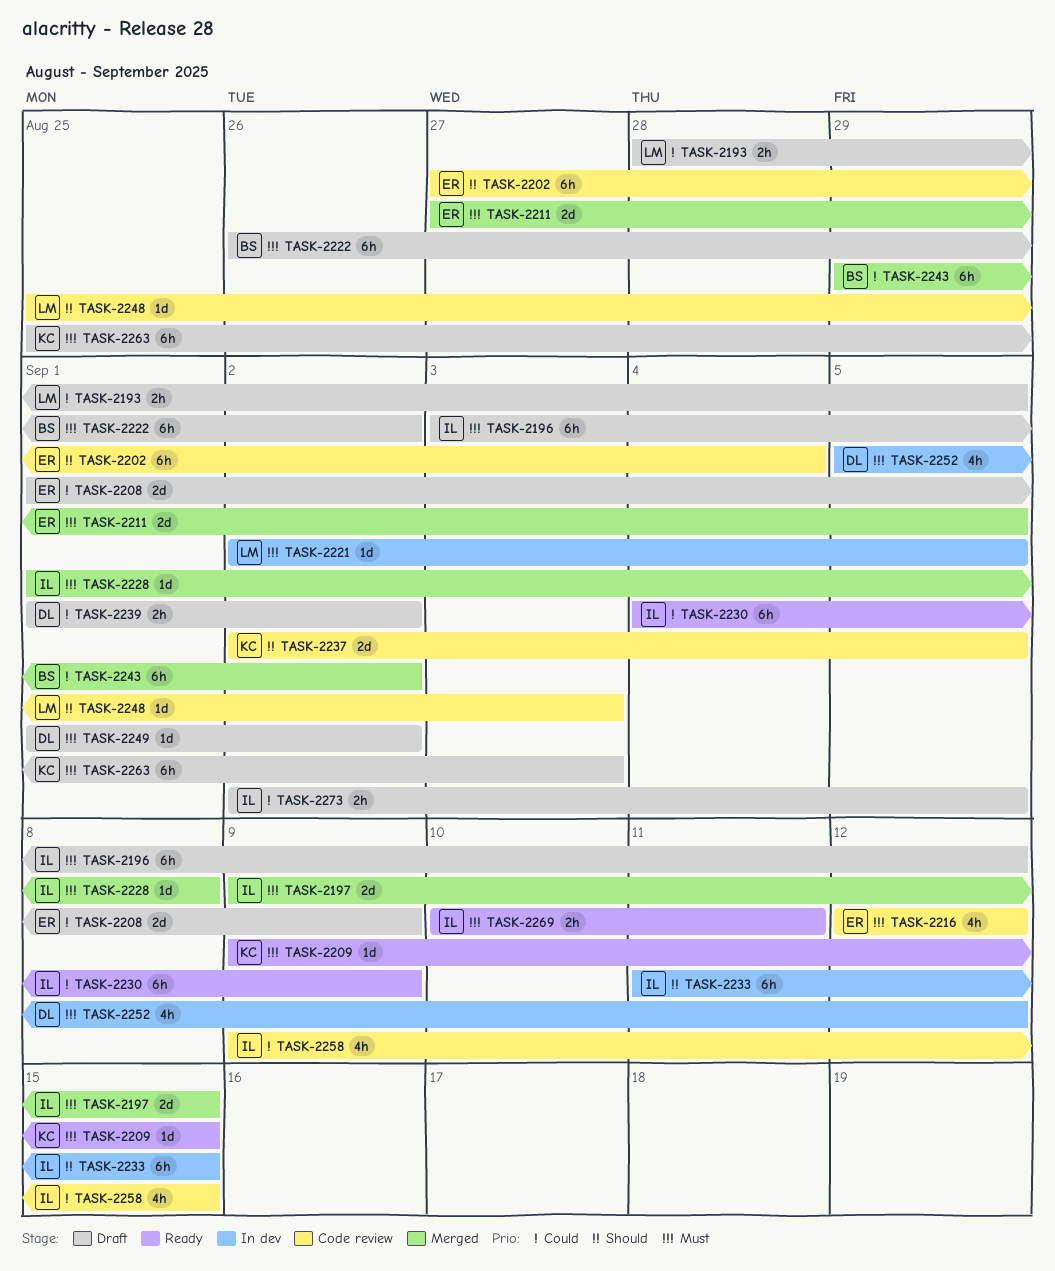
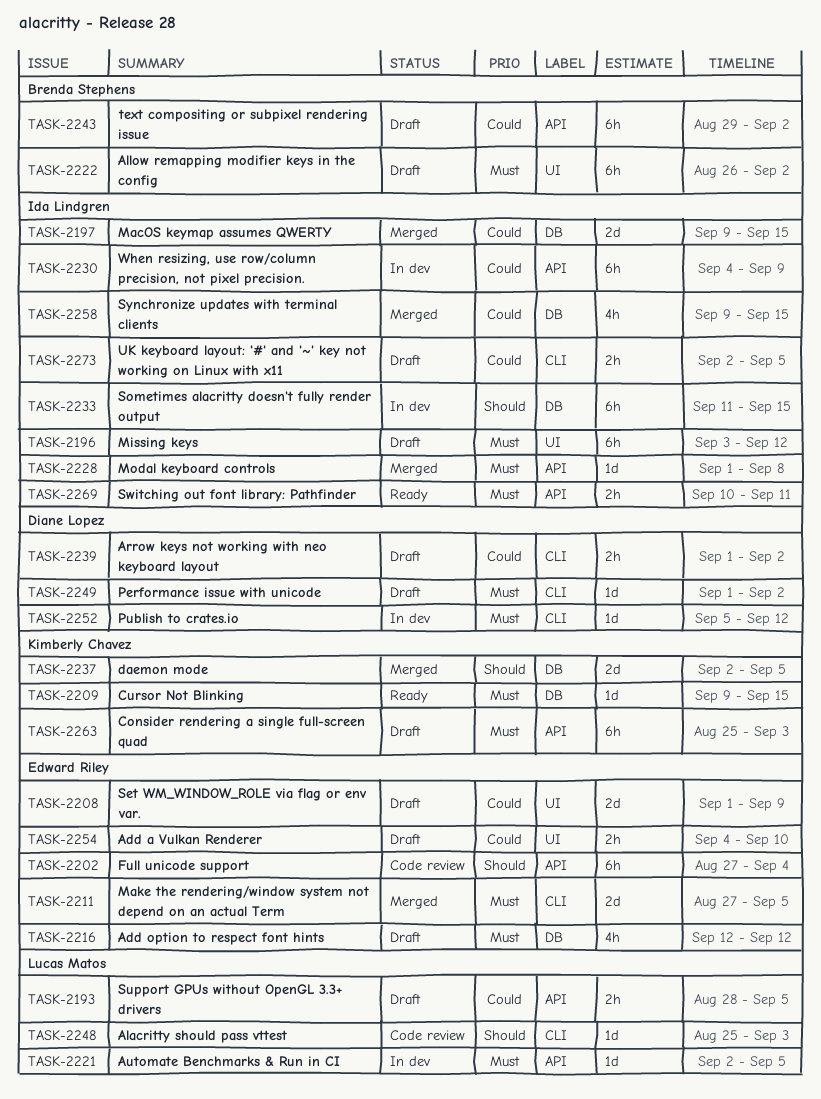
TASK-2197, priority: Must -> Could
TASK-2216, status: Code review -> Draft
TASK-2230, status: Ready -> In dev
TASK-2237, status: Code review -> Merged
TASK-2243, status: Merged -> Draft
TASK-2252, estimate: 4h -> 1d
TASK-2254: none -> present
TASK-2258, status: Code review -> Merged

